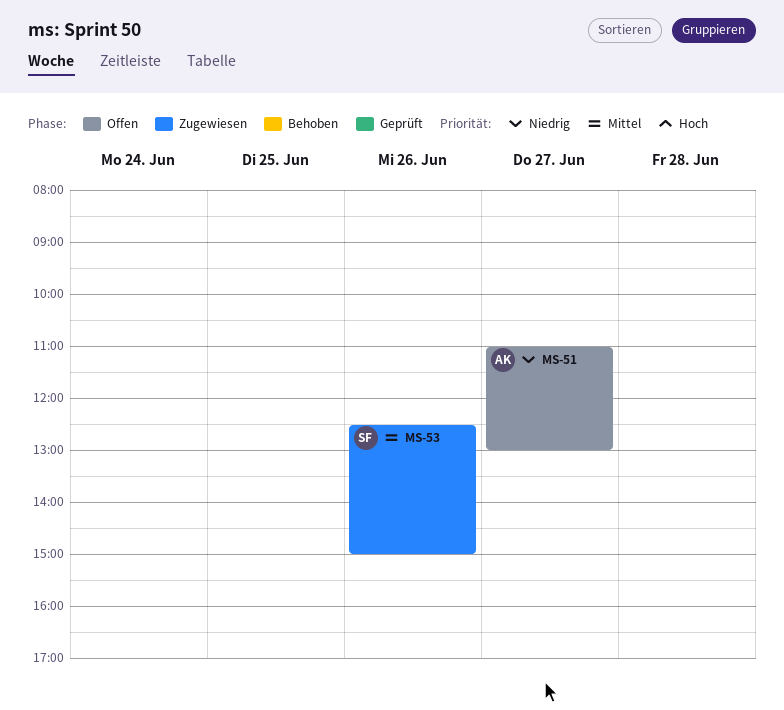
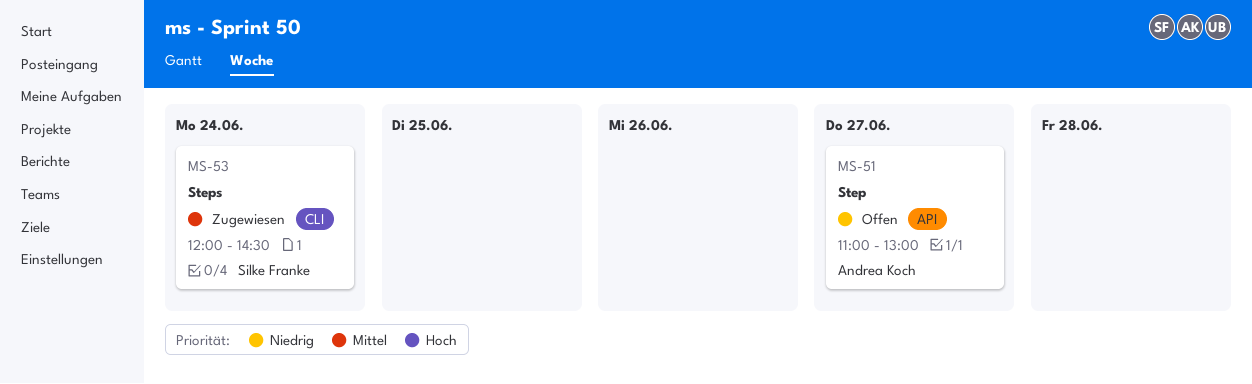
MS-53, day: Jun 26 -> Jun 24
MS-53, begins: 12:30 -> 12:00
MS-53, ends: 15:00 -> 14:30

